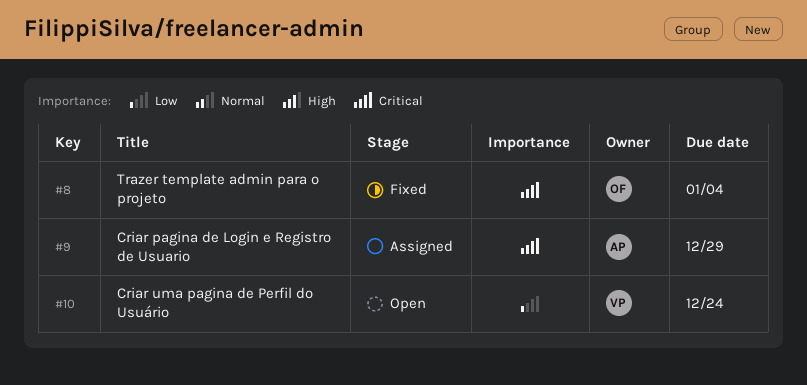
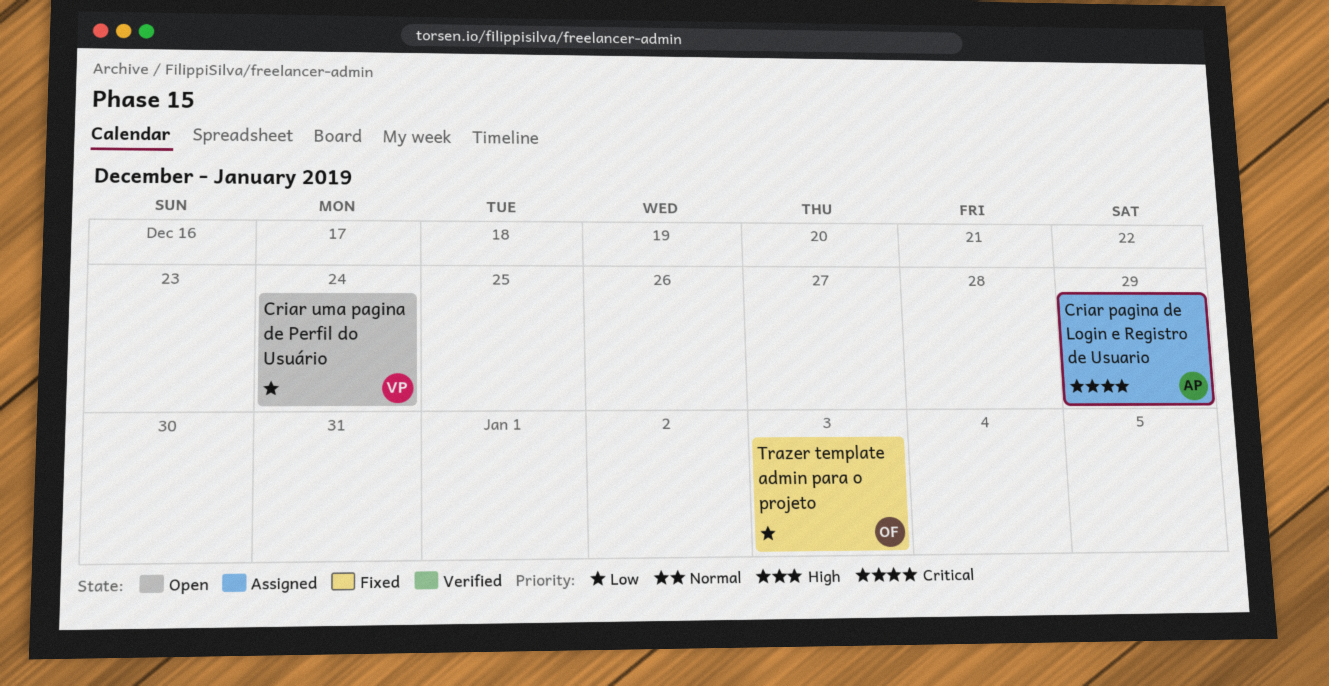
Trazer template admin para o projeto, priority: Critical -> Low
Trazer template admin para o projeto, due: Jan 4 -> Jan 3

